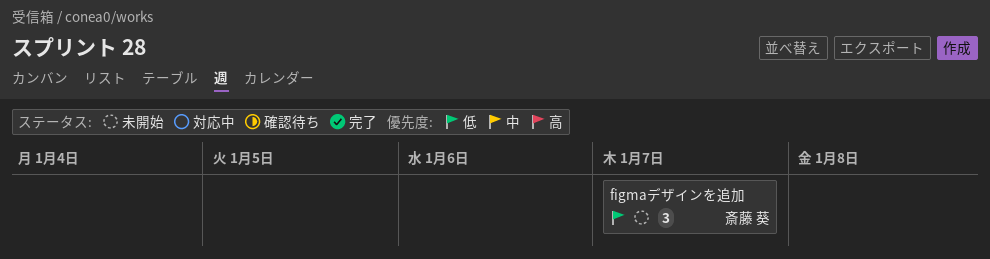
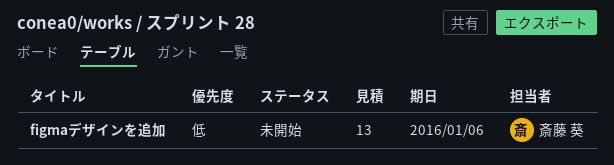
figmaデザインを追加, estimate: 3 -> 13
figmaデザインを追加, due: Jan 7 -> Jan 6

